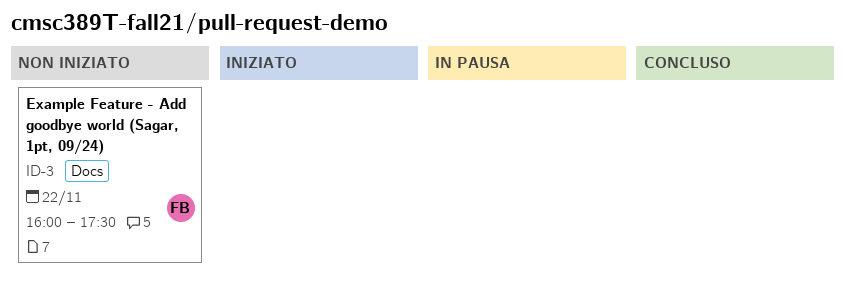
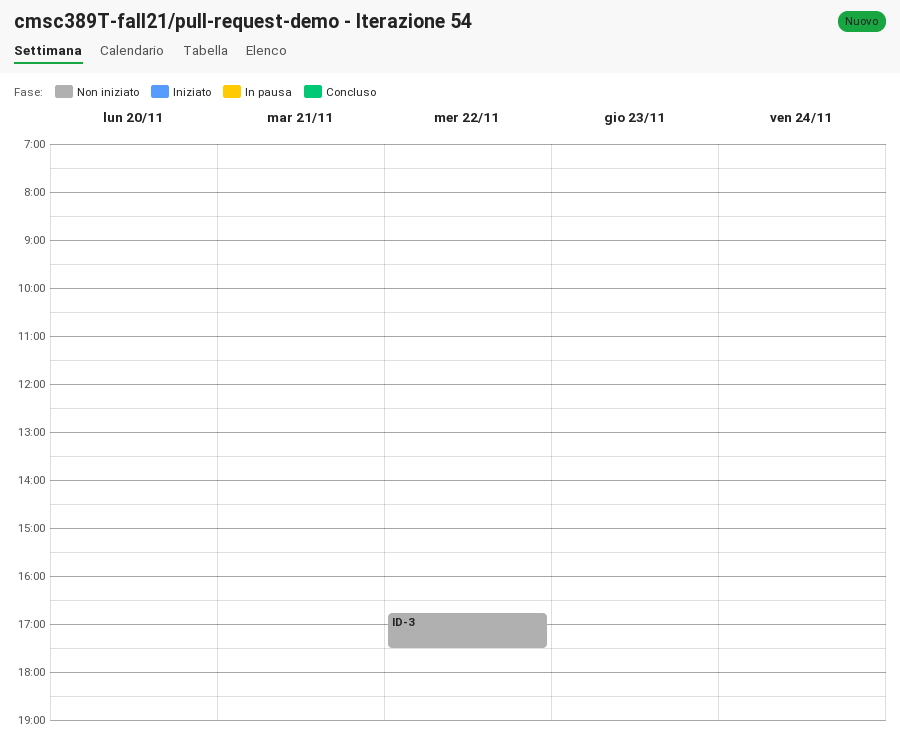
ID-3, begins: 16:00 -> 16:45

